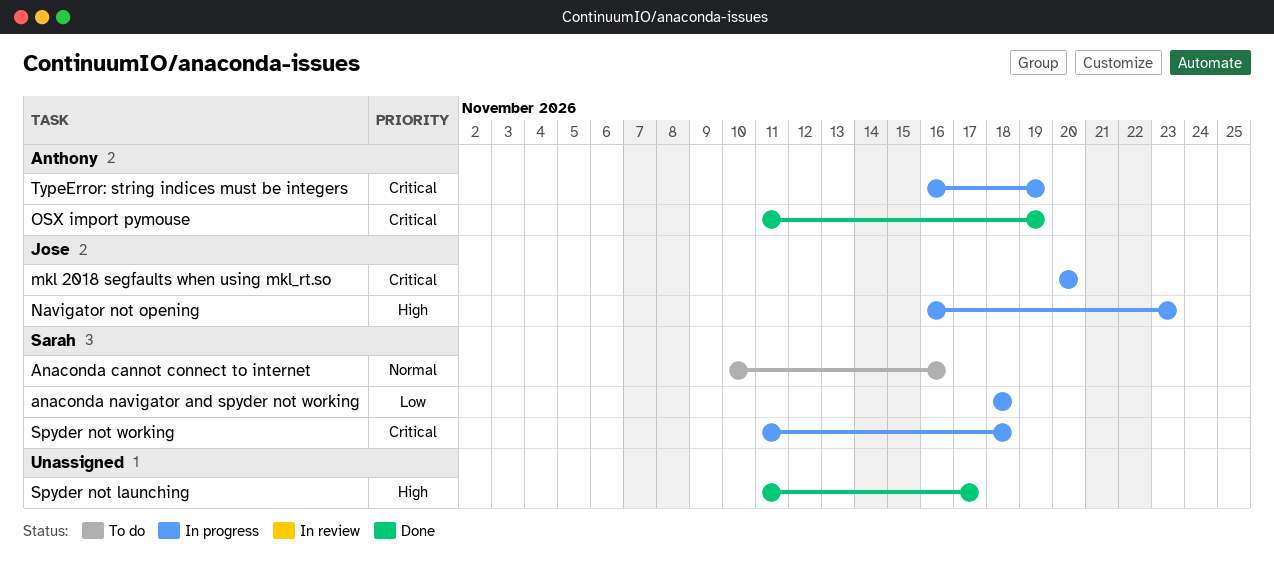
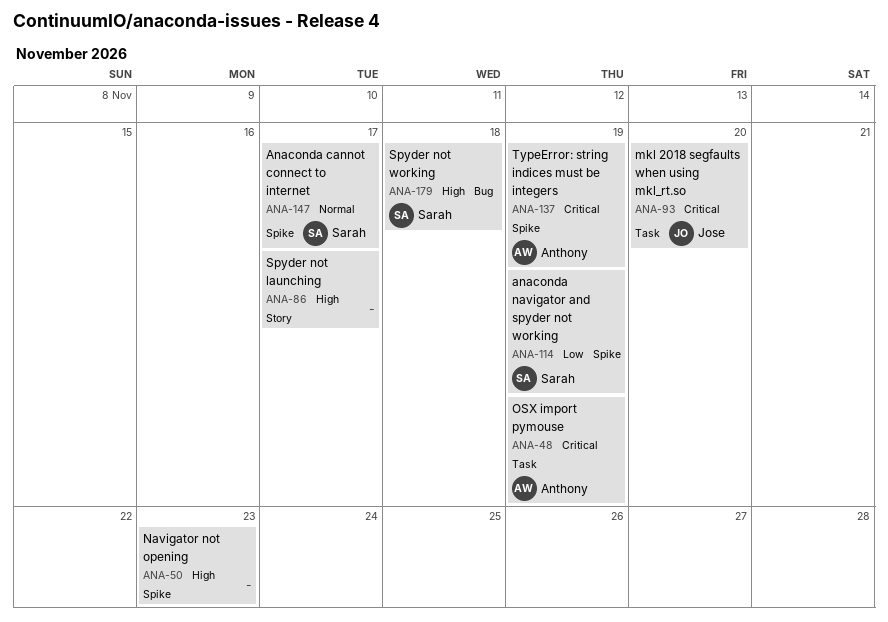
Anaconda cannot connect to internet, due: Nov 16 -> Nov 17
anaconda navigator and spyder not working, due: Nov 18 -> Nov 19
Navigator not opening, owner: Jose -> none
Spyder not working, priority: Critical -> High

